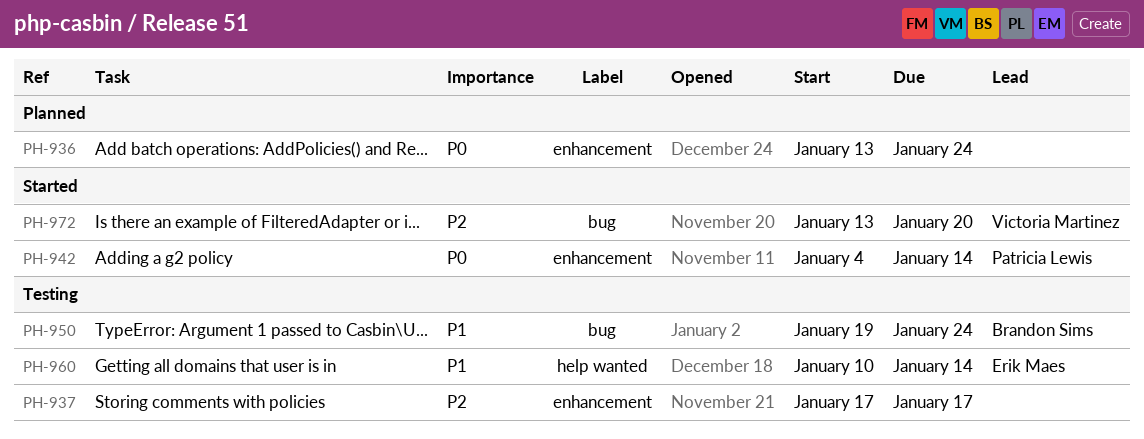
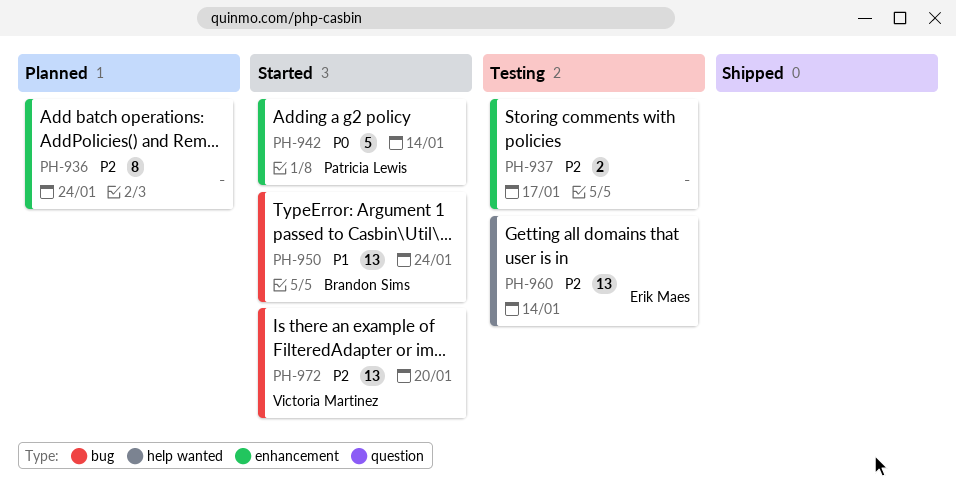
PH-936, priority: P0 -> P2
PH-950, status: Testing -> Started
PH-960, priority: P1 -> P2

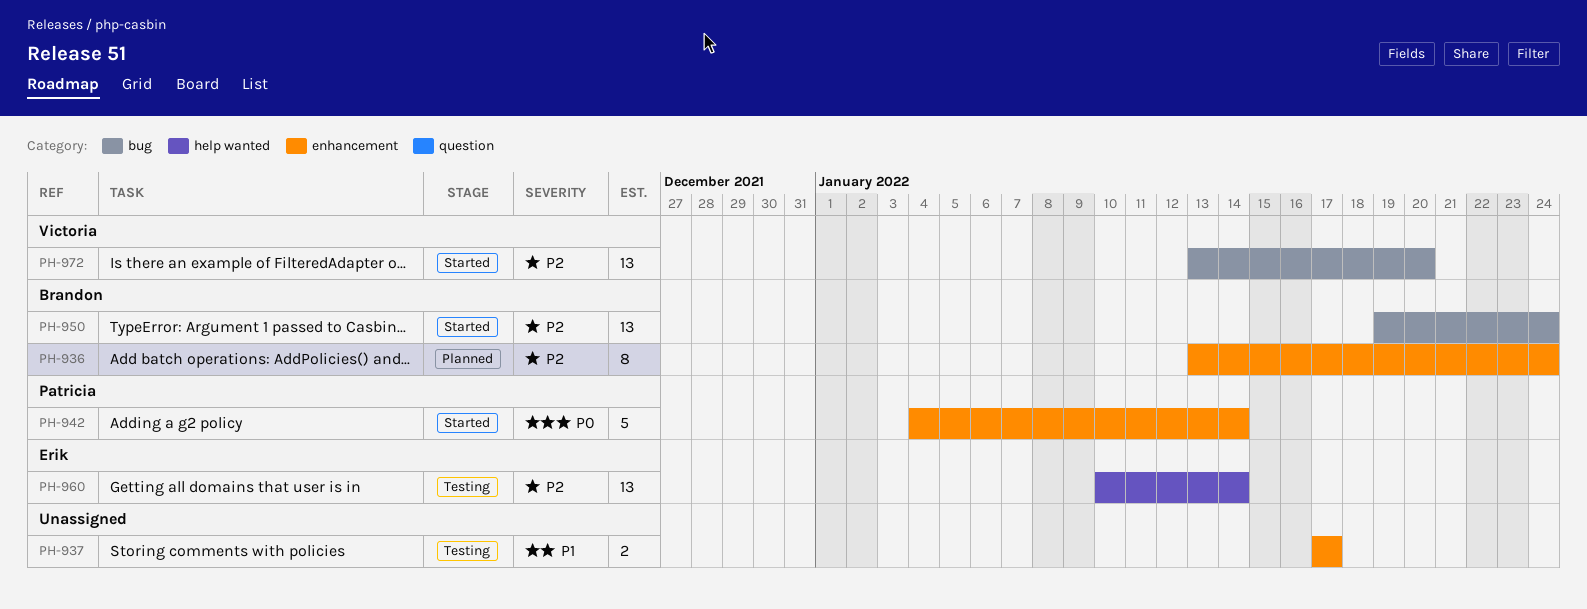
PH-936, owner: none -> Brandon Sims
PH-937, priority: P2 -> P1
PH-950, priority: P1 -> P2

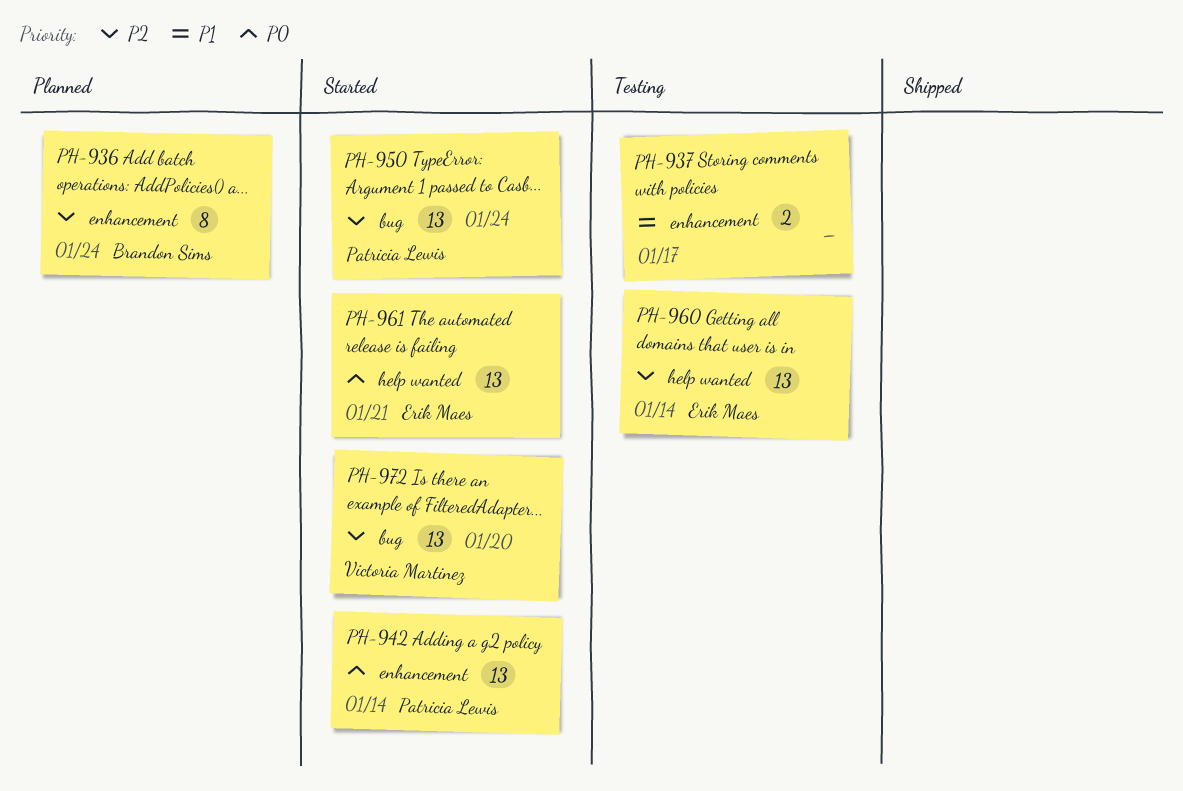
PH-942, estimate: 5 -> 13
PH-950, owner: Brandon Sims -> Patricia Lewis
PH-961: none -> present

